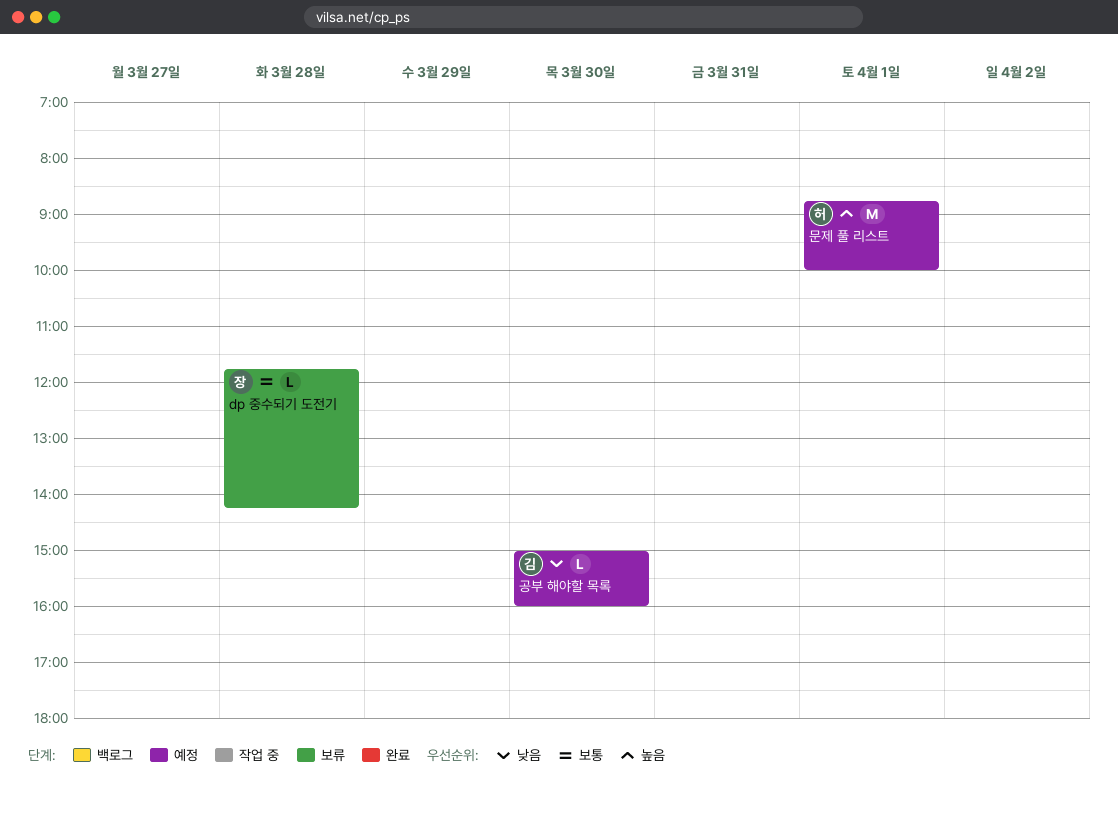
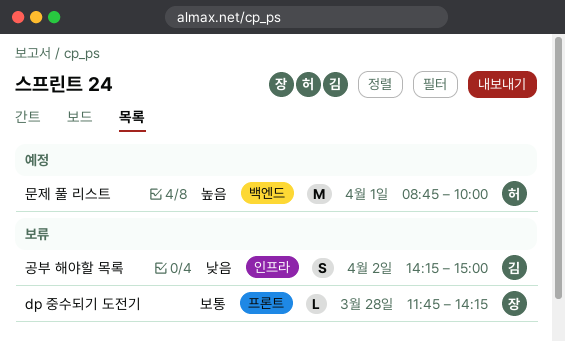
공부 해야할 목록, status: 예정 -> 보류
공부 해야할 목록, estimate: L -> S
공부 해야할 목록, day: Mar 30 -> Apr 2
공부 해야할 목록, begins: 15:00 -> 14:15
공부 해야할 목록, ends: 16:00 -> 15:00

